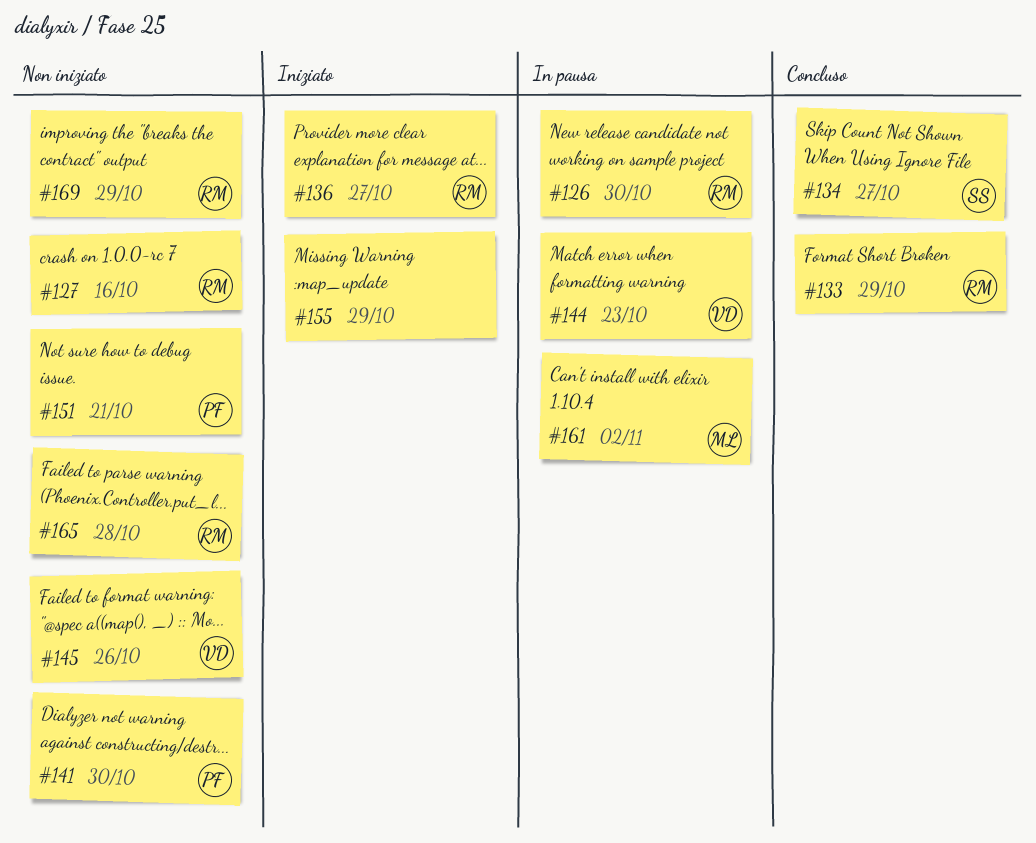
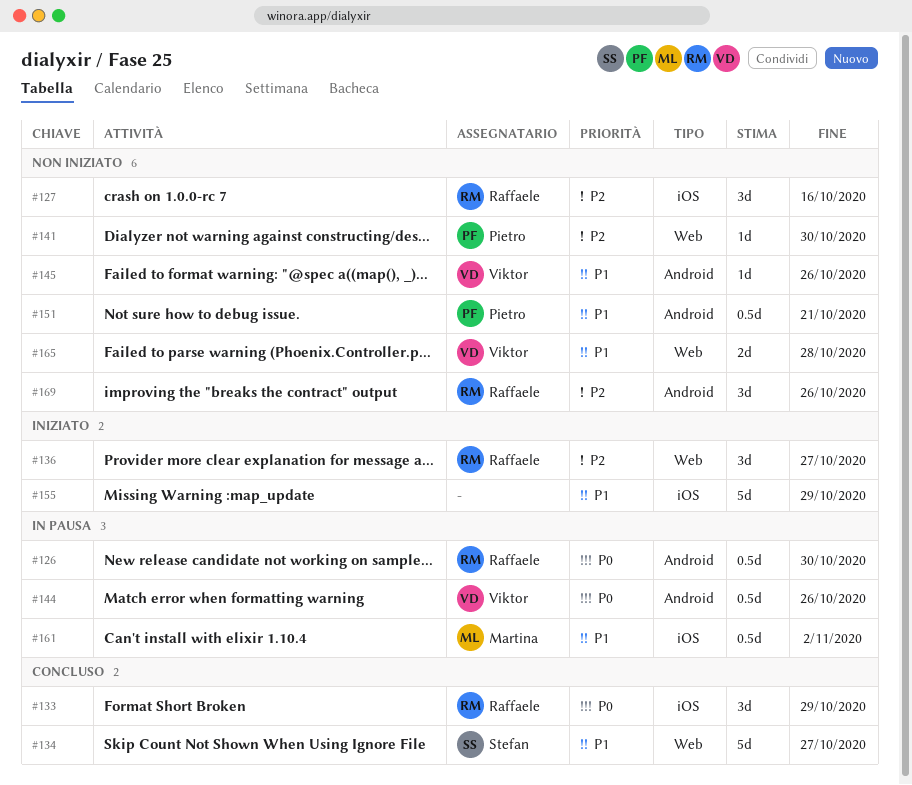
#144, due: Oct 23 -> Oct 26
#165, owner: Raffaele -> Viktor
#169, due: Oct 29 -> Oct 26

